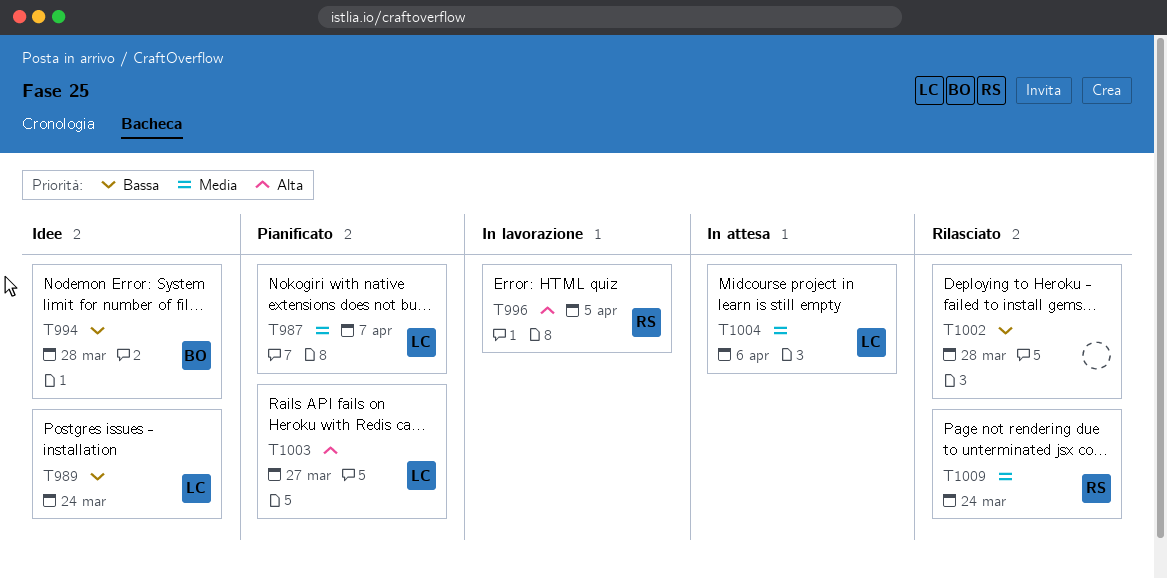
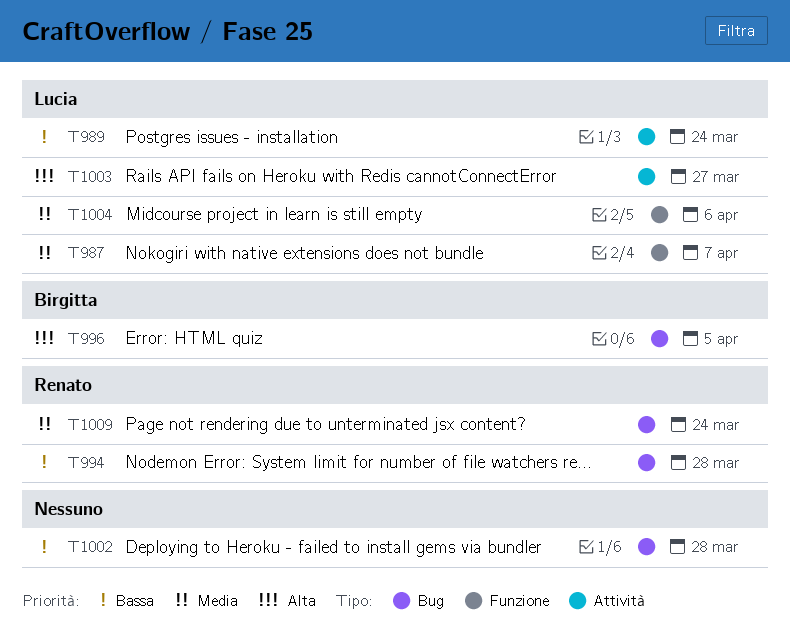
T994, owner: Birgitta -> Renato
T996, owner: Renato -> Birgitta

